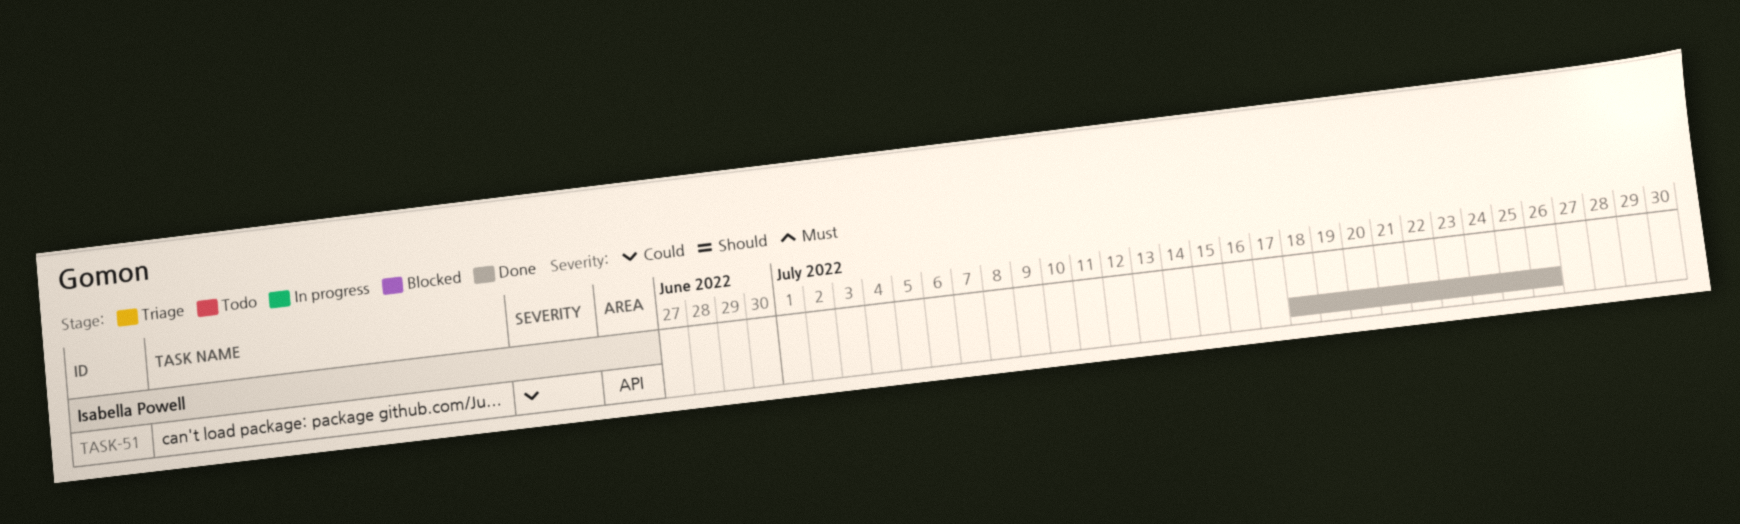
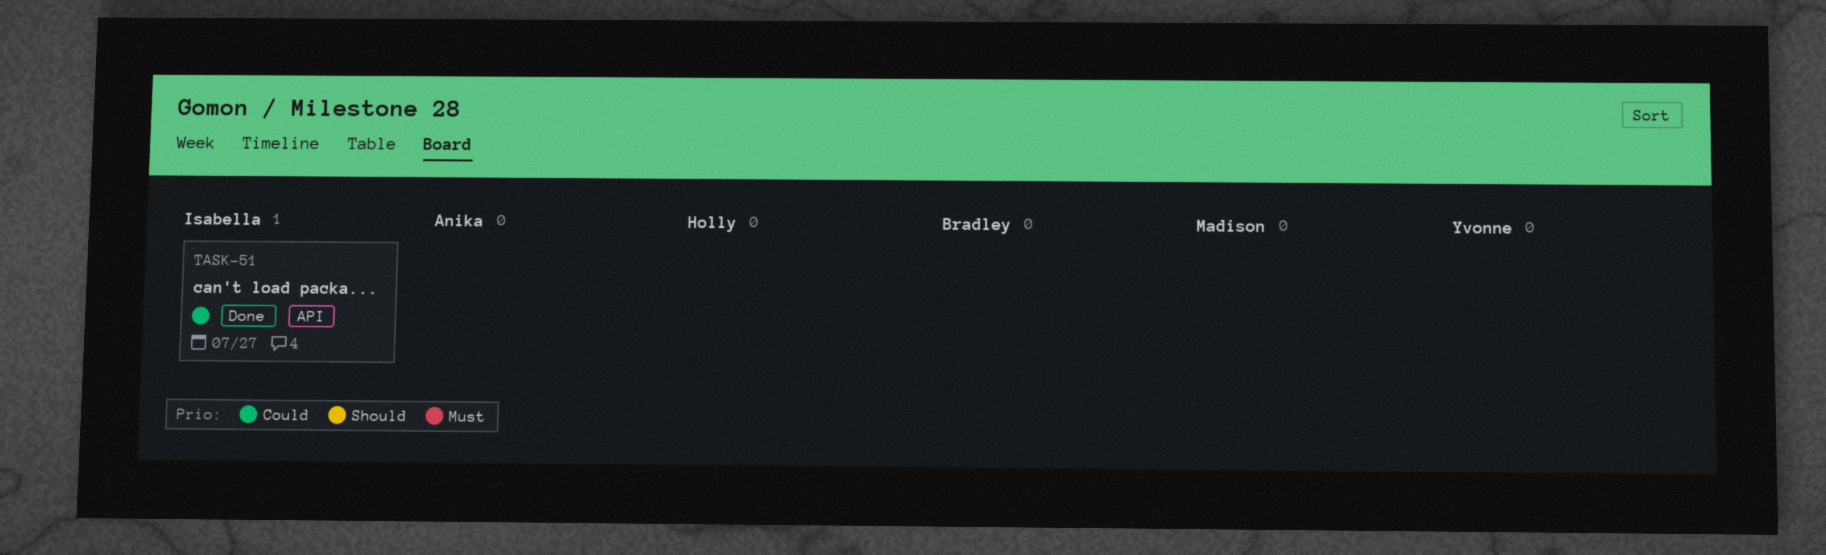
TASK-51, due: Jul 26 -> Jul 27

